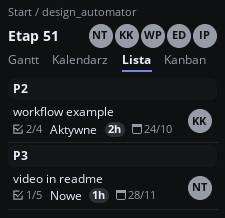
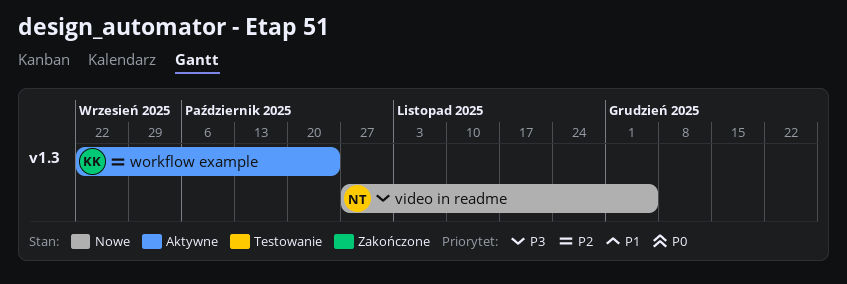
video in readme, due: Nov 28 -> Dec 5

